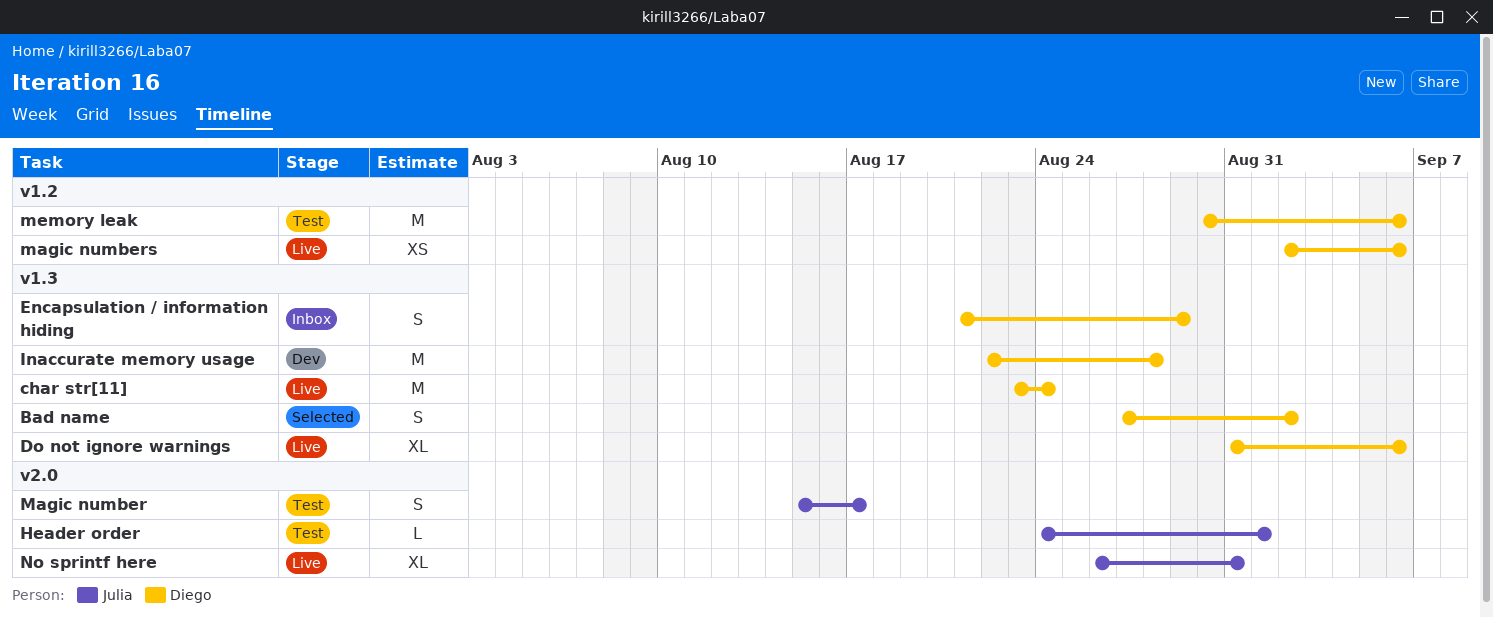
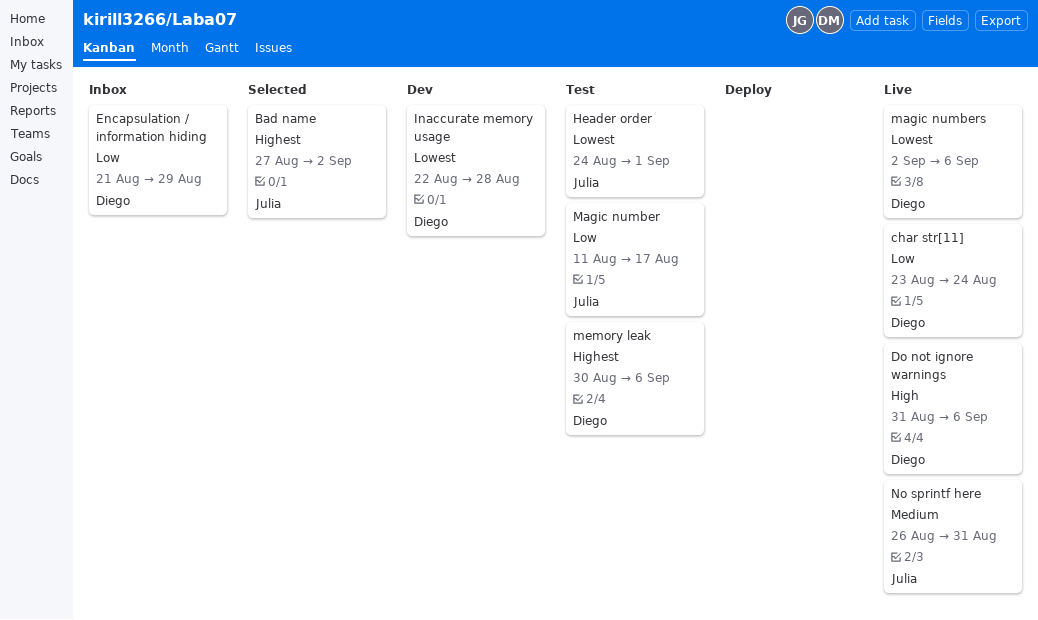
Bad name, owner: Diego -> Julia
Magic number, start: Aug 15 -> Aug 11

